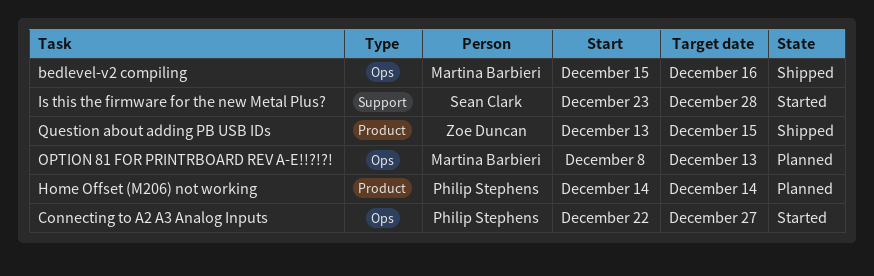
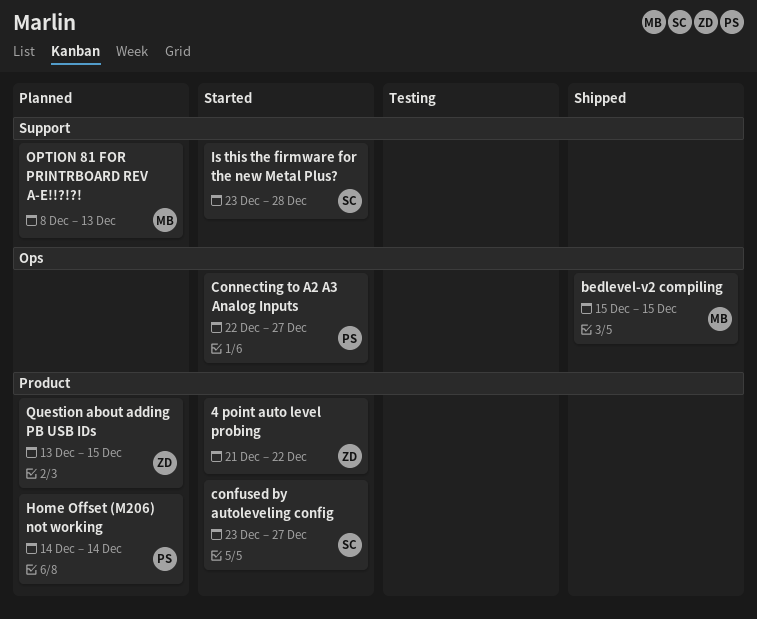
4 point auto level probing: none -> present
bedlevel-v2 compiling, due: Dec 16 -> Dec 15
confused by autoleveling config: none -> present
OPTION 81 FOR PRINTRBOARD REV A-E!!?!?!, label: Ops -> Support
Question about adding PB USB IDs, status: Shipped -> Planned

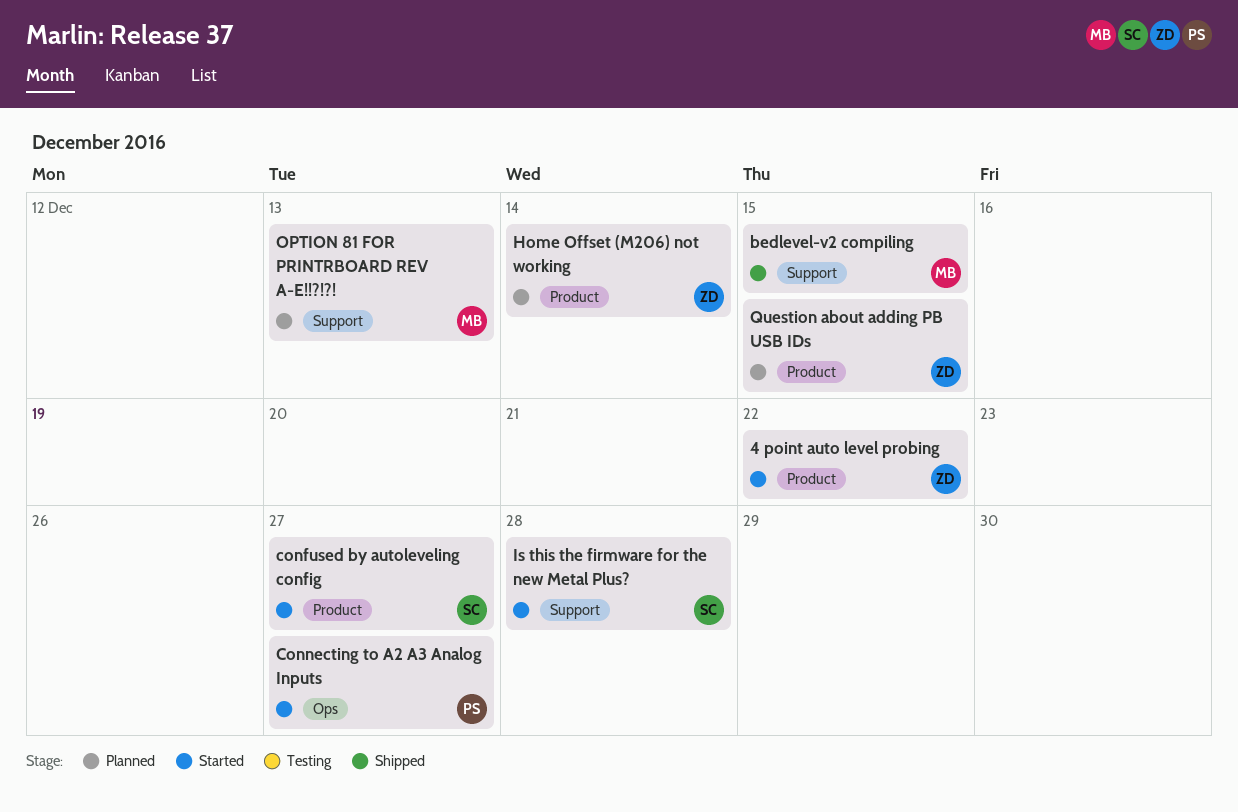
bedlevel-v2 compiling, label: Ops -> Support
Home Offset (M206) not working, owner: PS -> ZD

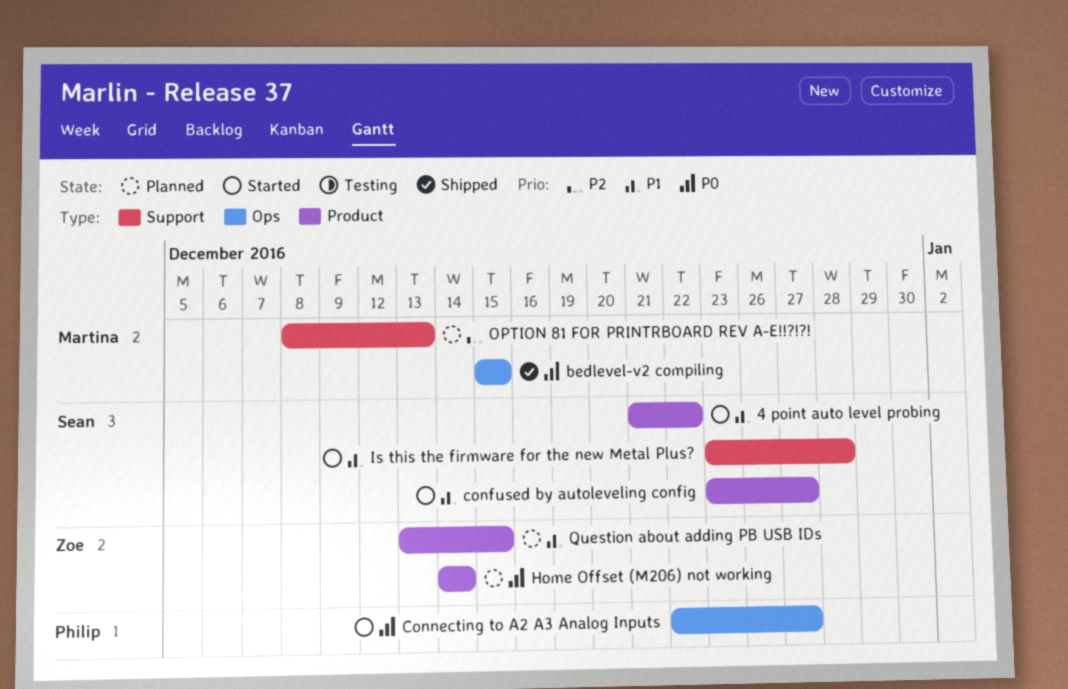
4 point auto level probing, owner: Zoe -> Sean
bedlevel-v2 compiling, label: Support -> Ops

